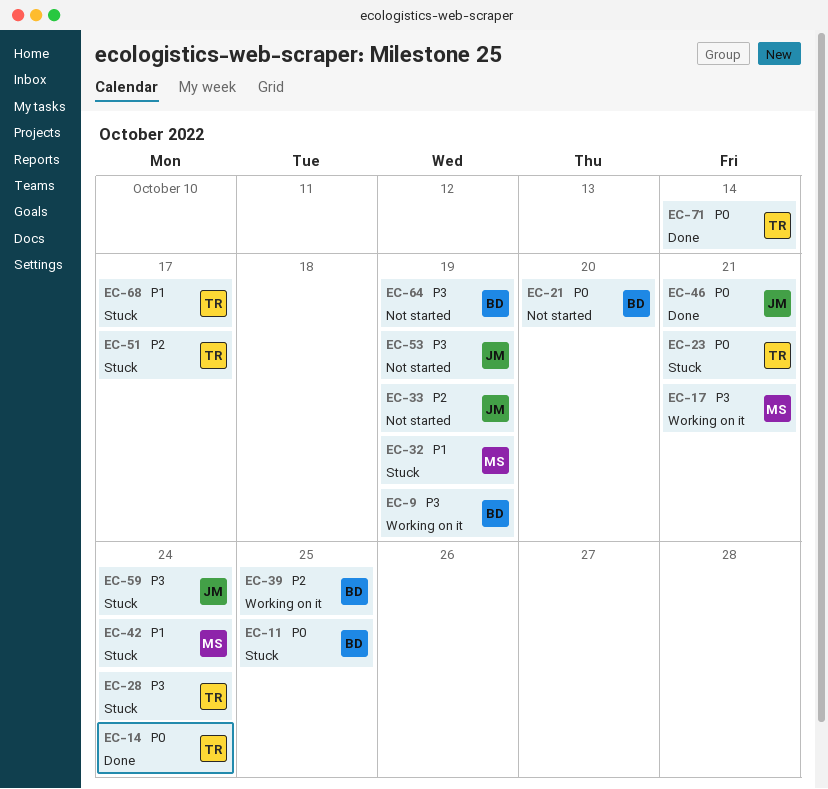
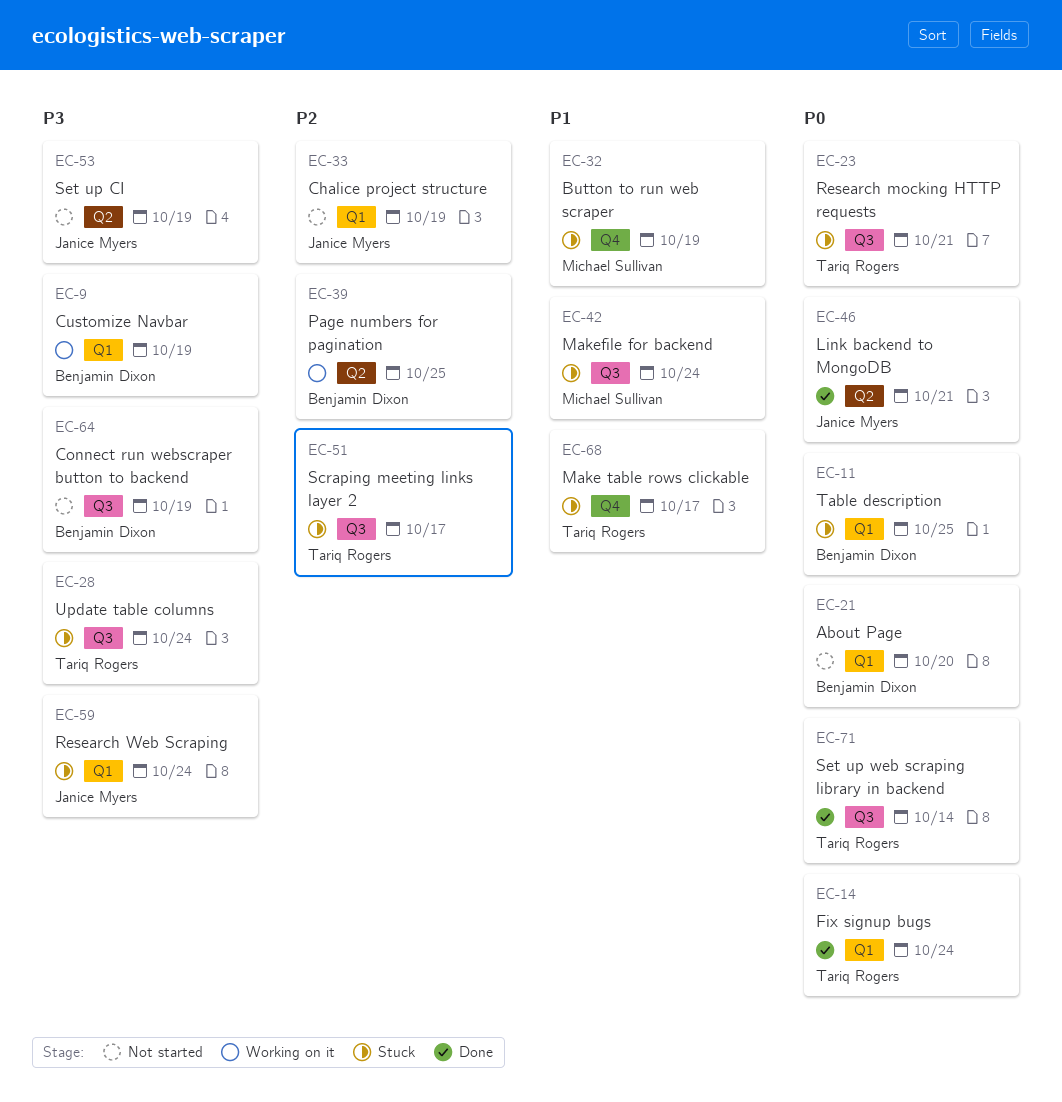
EC-17: present -> none

